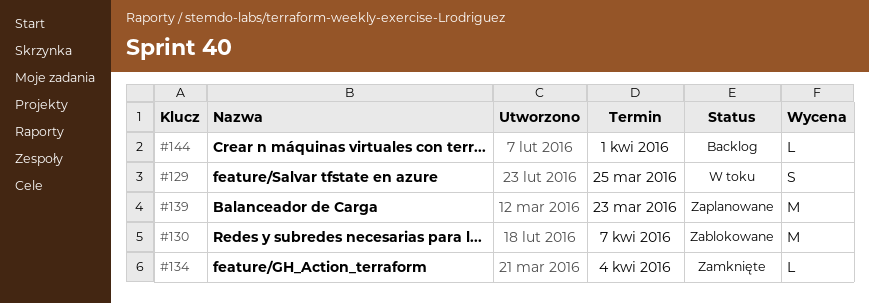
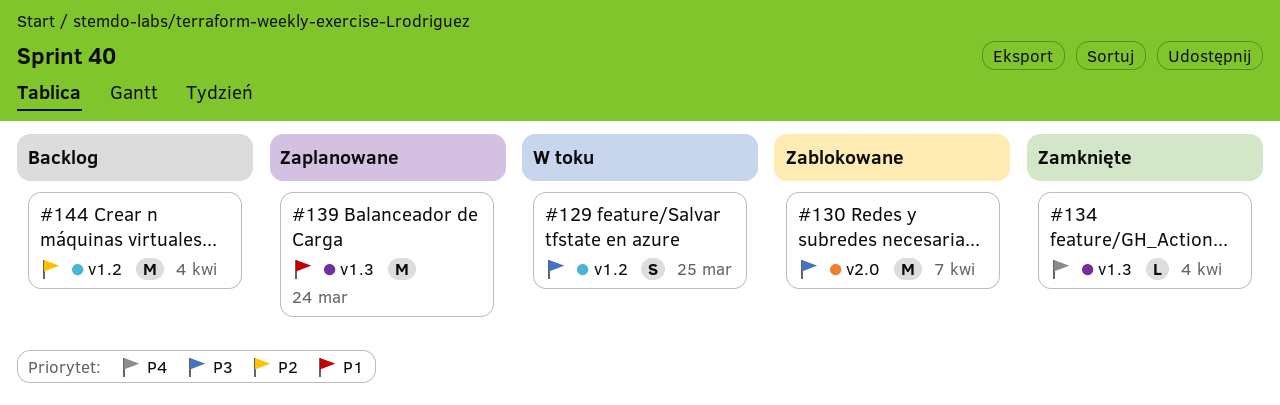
#139, due: Mar 23 -> Mar 24
#144, estimate: L -> M
#144, due: Apr 1 -> Apr 4

